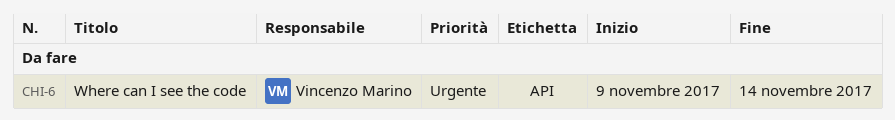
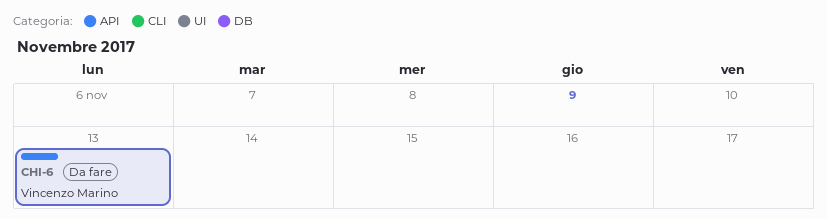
CHI-6, due: Nov 14 -> Nov 13

